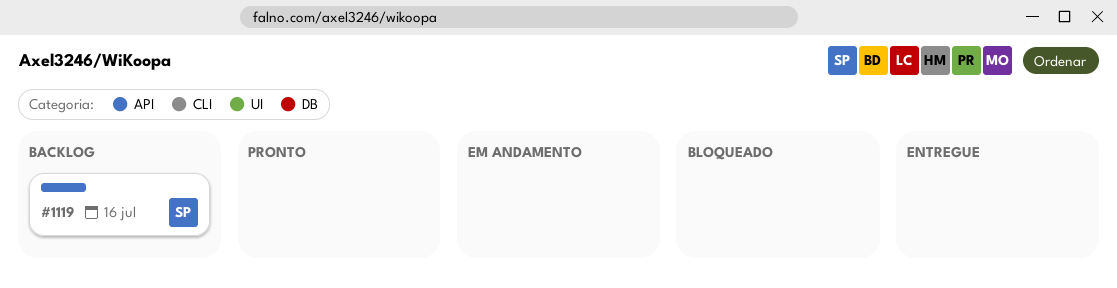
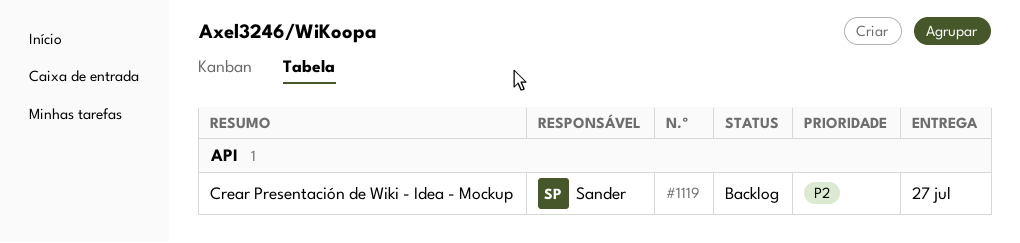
#1119, due: Jul 16 -> Jul 27

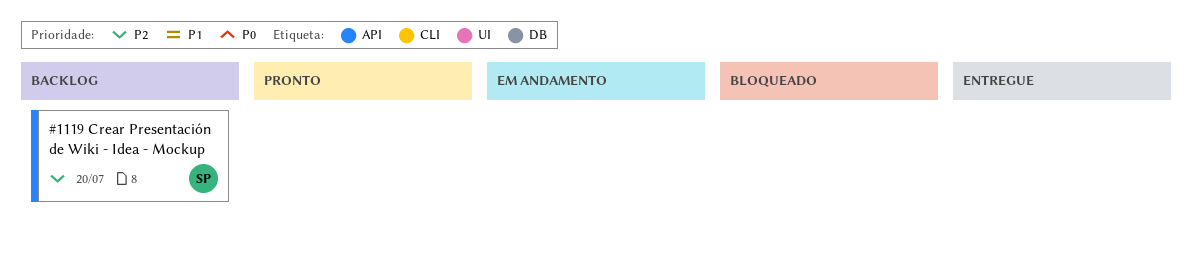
#1119, due: Jul 27 -> Jul 20

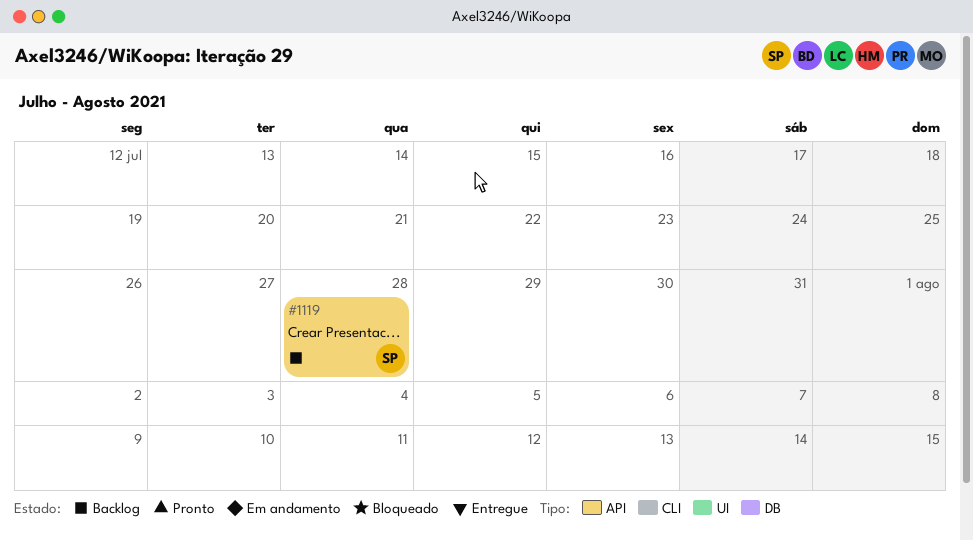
#1119, due: Jul 20 -> Jul 28

